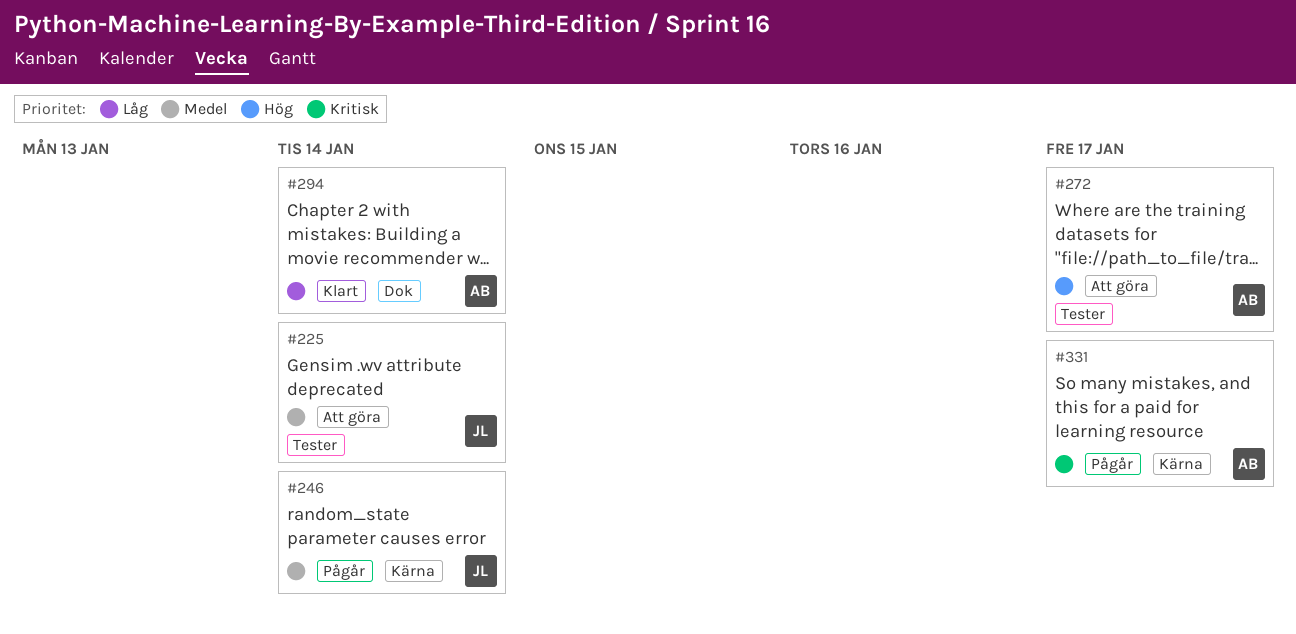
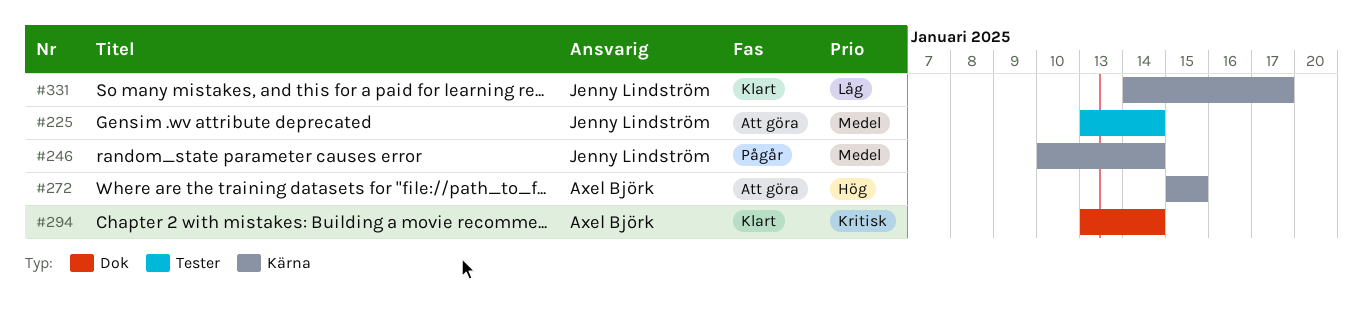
#272, label: Tester -> Kärna
#272, due: Jan 17 -> Jan 15
#294, priority: Låg -> Kritisk
#331, status: Pågår -> Klart
#331, owner: Axel Björk -> Jenny Lindström
#331, priority: Kritisk -> Låg

